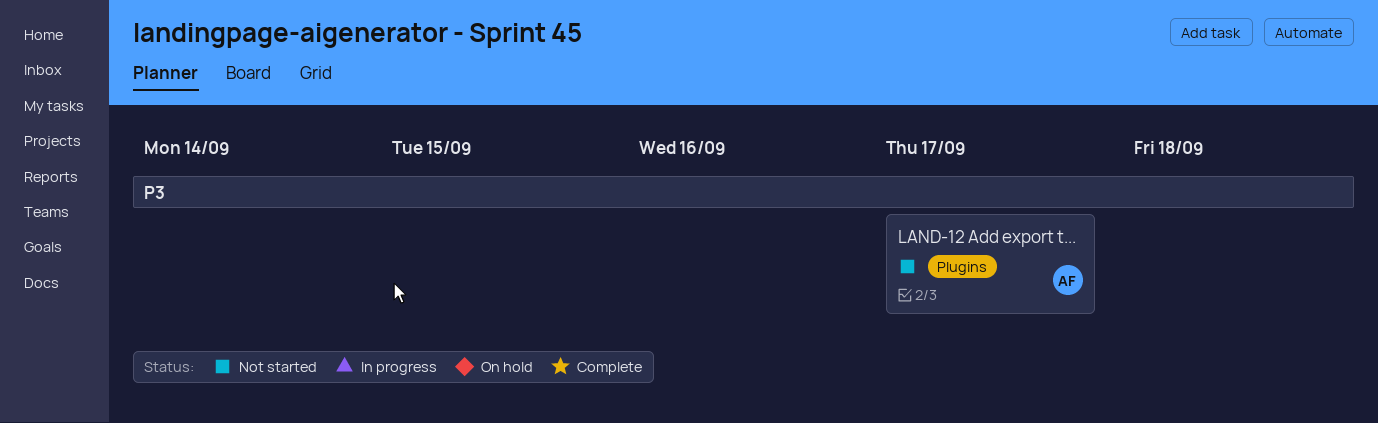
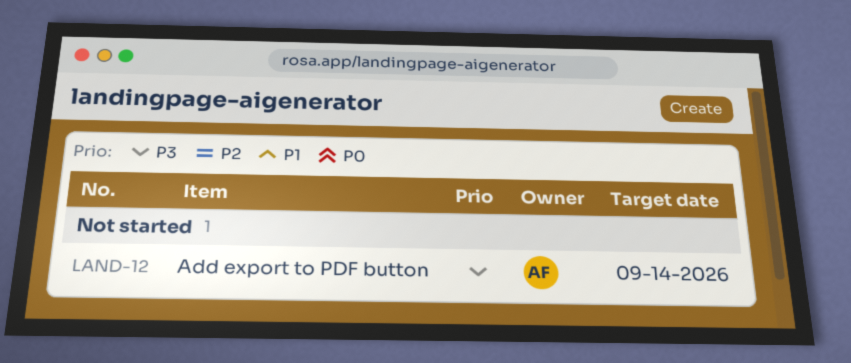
LAND-12, due: Sep 17 -> Sep 14

